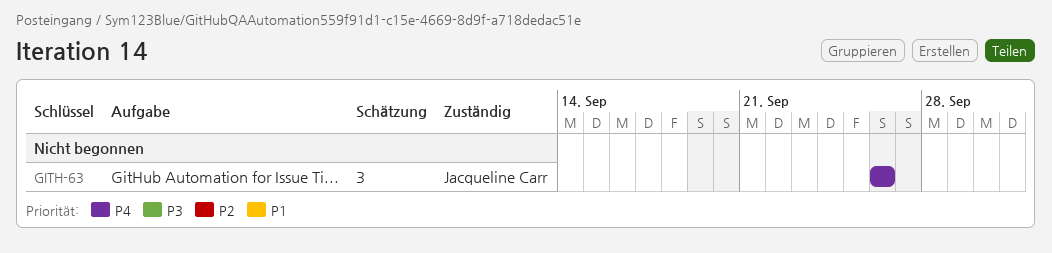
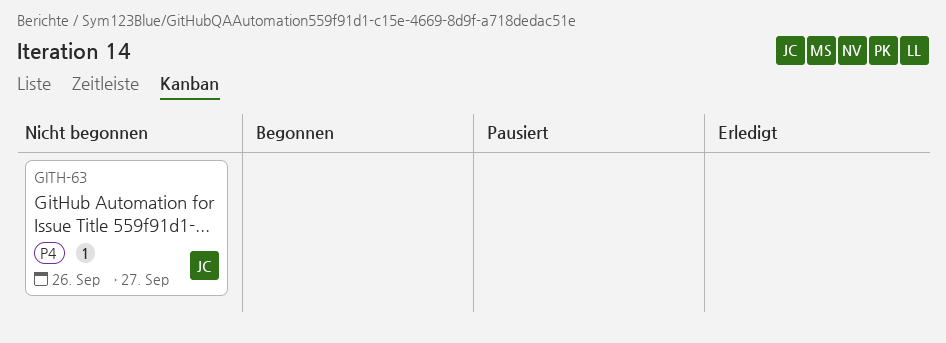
GITH-63, estimate: 3 -> 1
GITH-63, due: Sep 26 -> Sep 27

